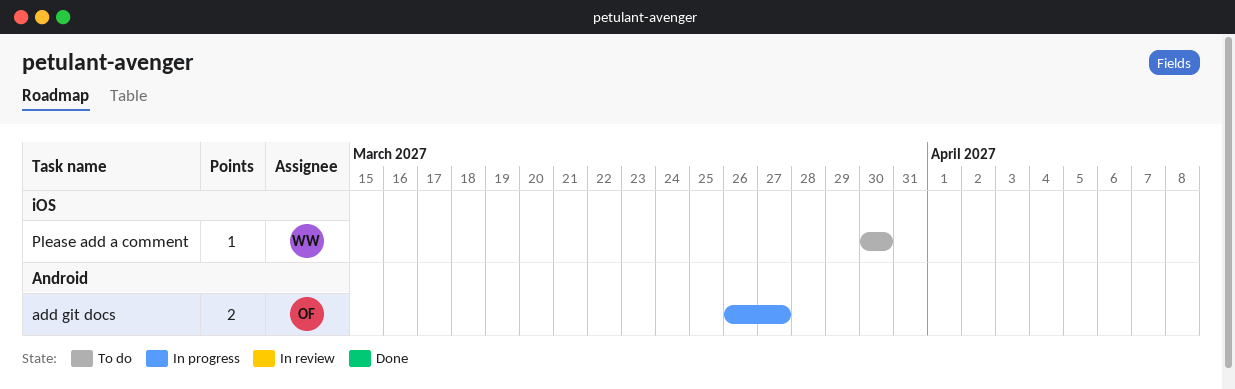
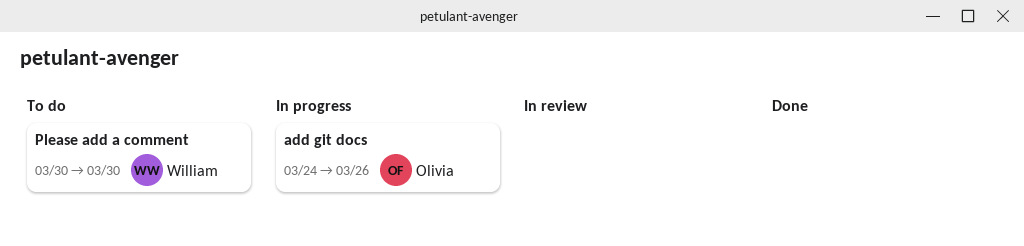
add git docs, start: Mar 26 -> Mar 24
add git docs, due: Mar 27 -> Mar 26

